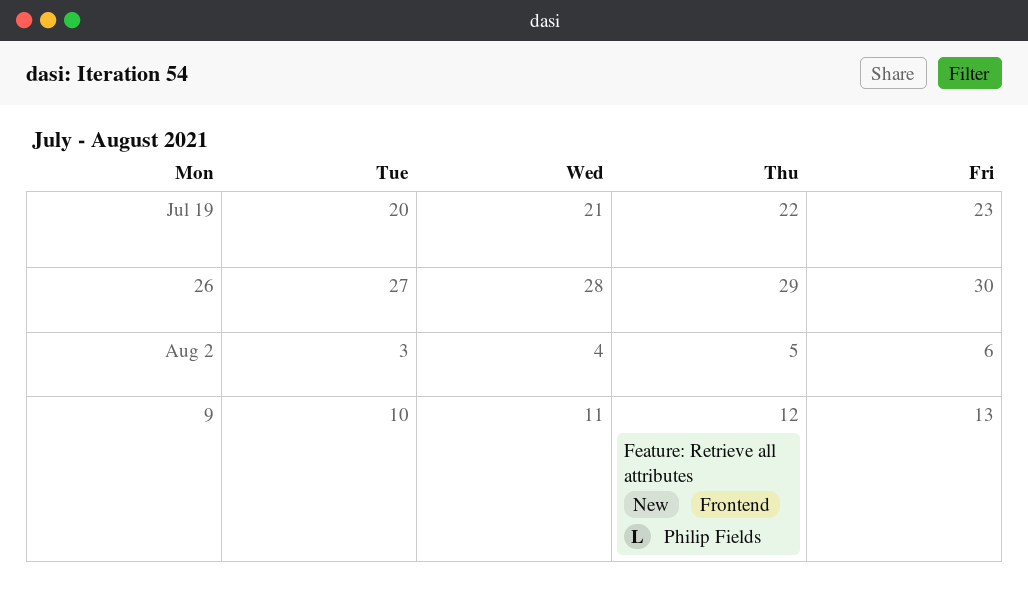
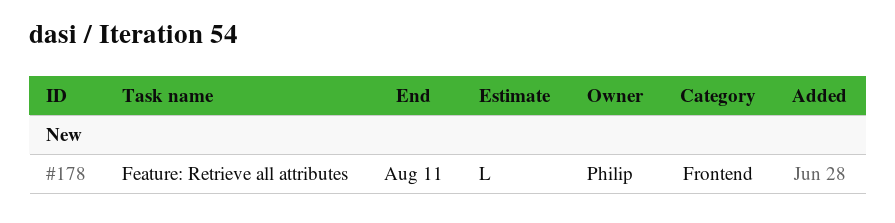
Feature: Retrieve all attributes, due: Aug 12 -> Aug 11

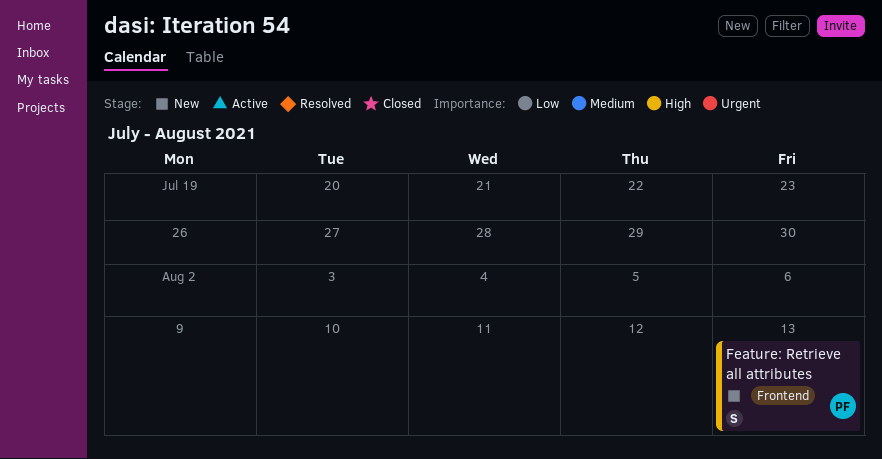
Feature: Retrieve all attributes, estimate: L -> S
Feature: Retrieve all attributes, due: Aug 11 -> Aug 13

